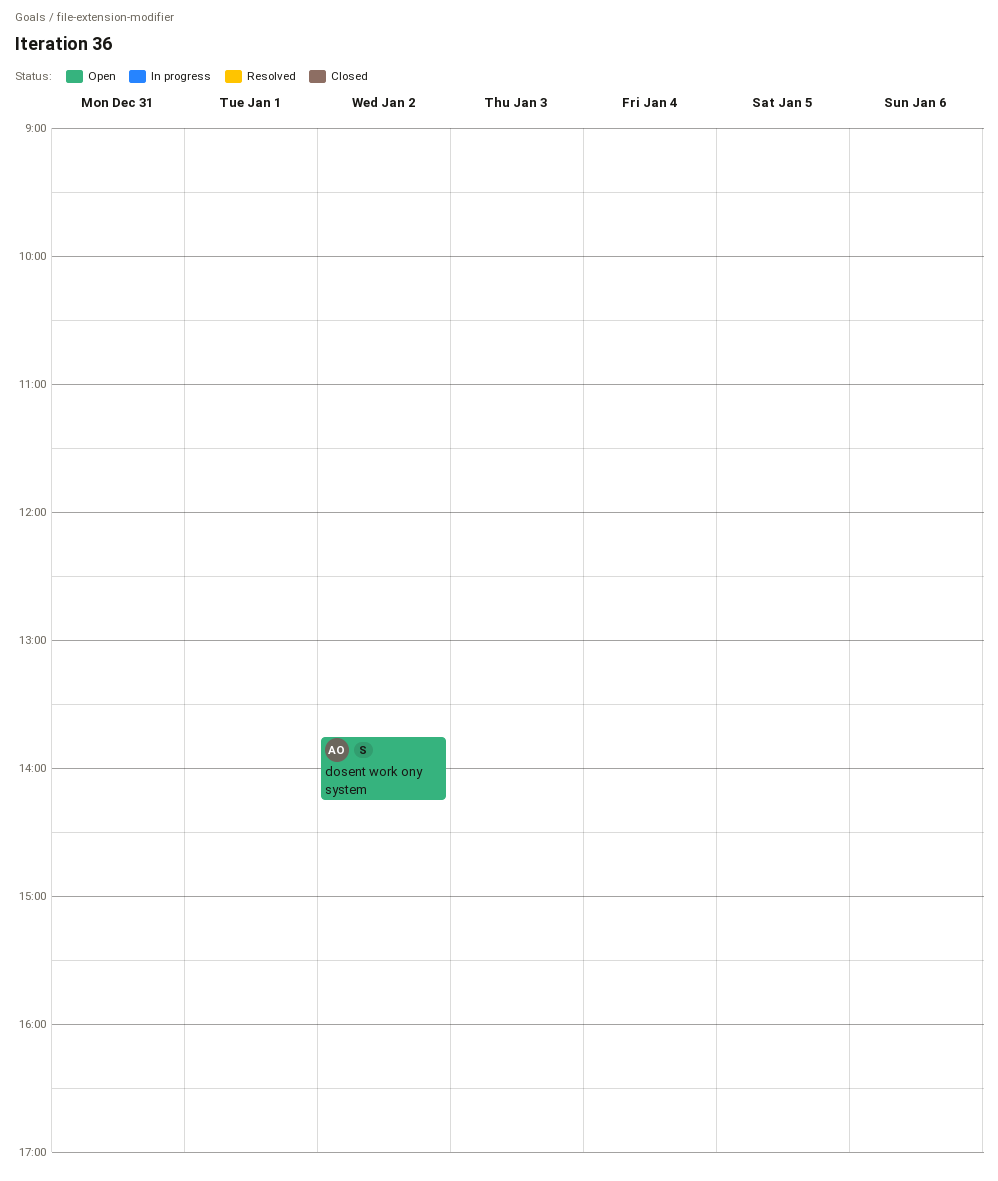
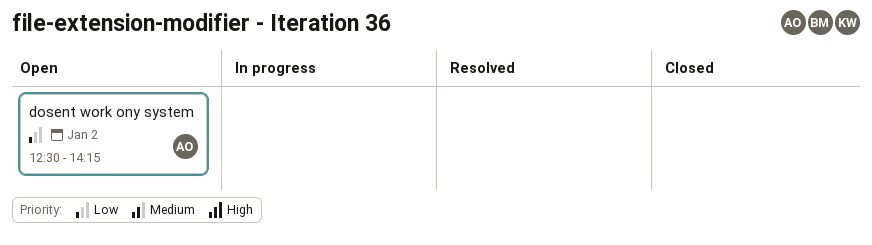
dosent work ony system, begins: 13:45 -> 12:30

